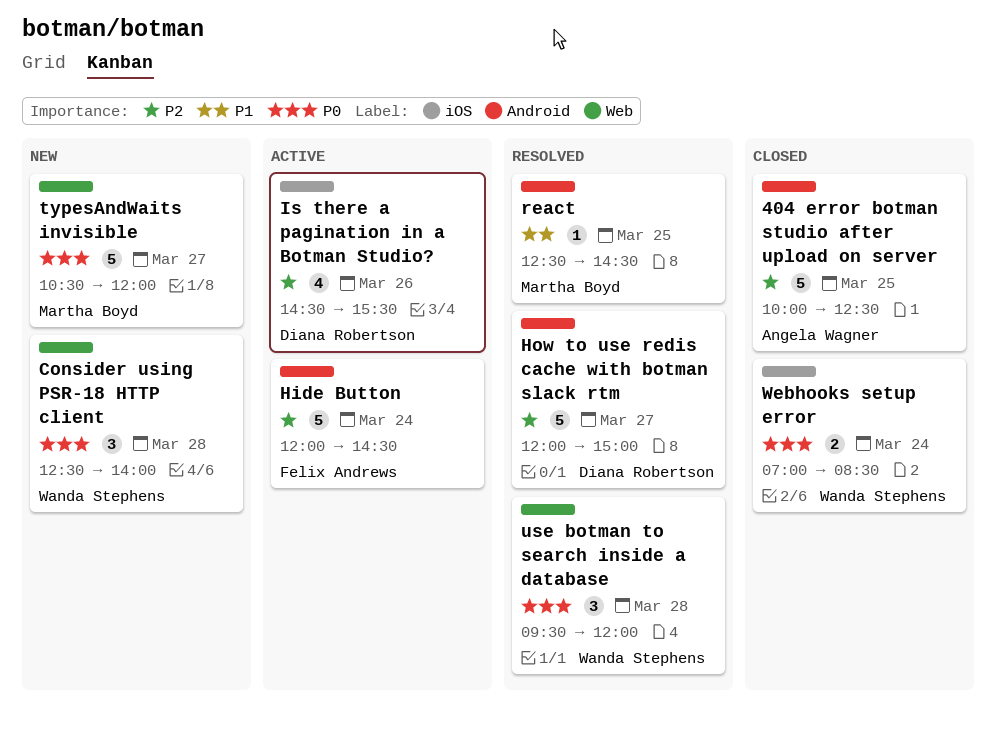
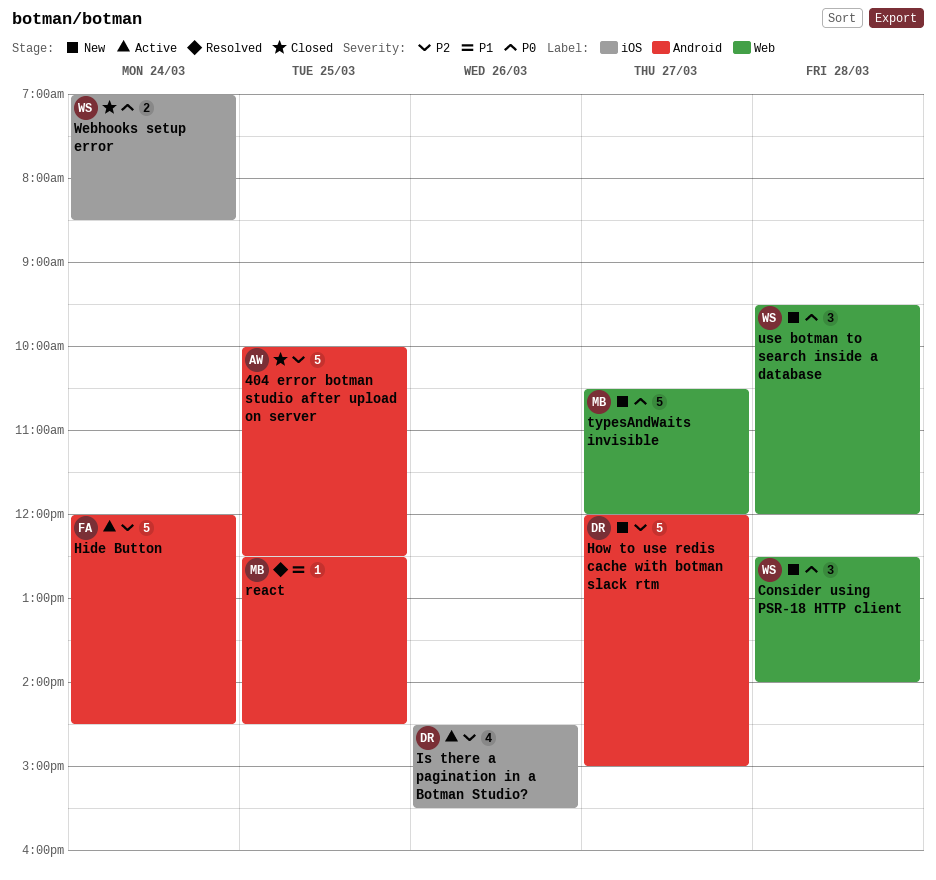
How to use redis cache with botman slack rtm, status: Resolved -> New
use botman to search inside a database, status: Resolved -> New

